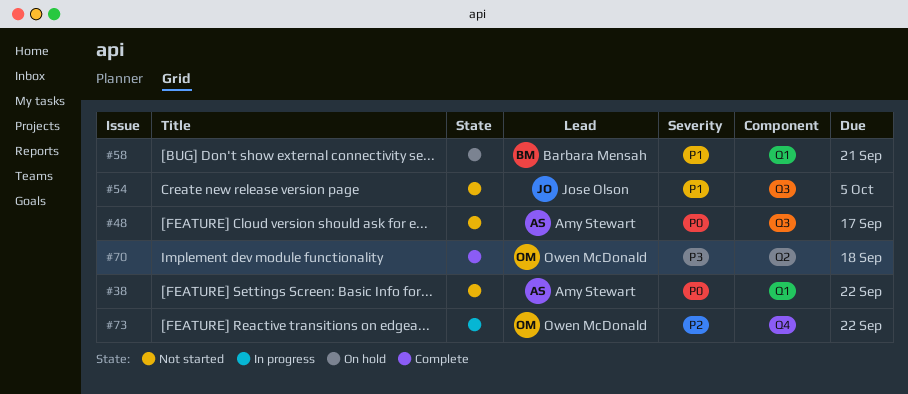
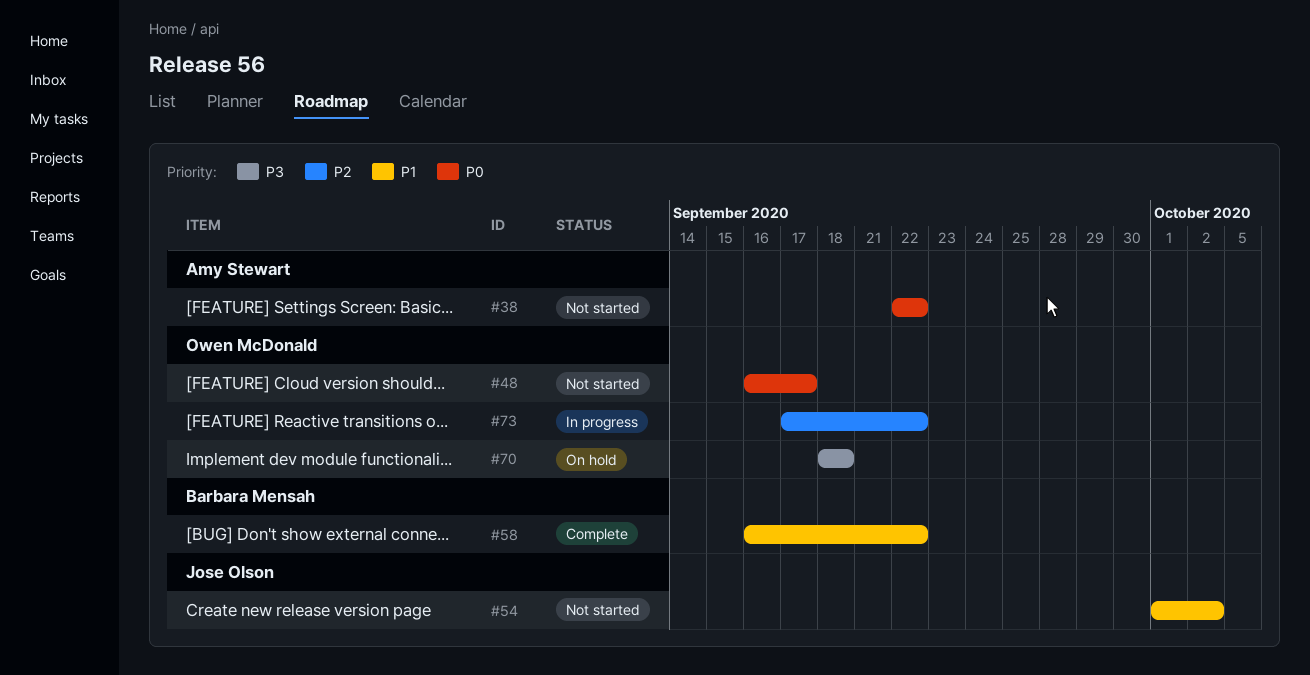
#48, owner: Amy Stewart -> Owen McDonald
#54, due: Oct 5 -> Oct 2
#58, status: On hold -> Complete
#58, due: Sep 21 -> Sep 22
#70, status: Complete -> On hold

